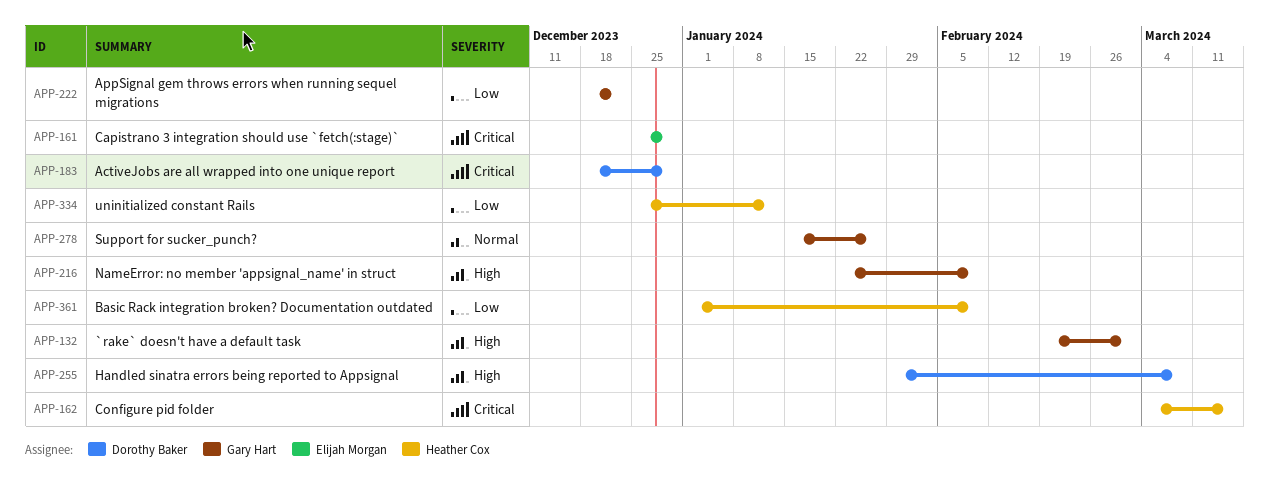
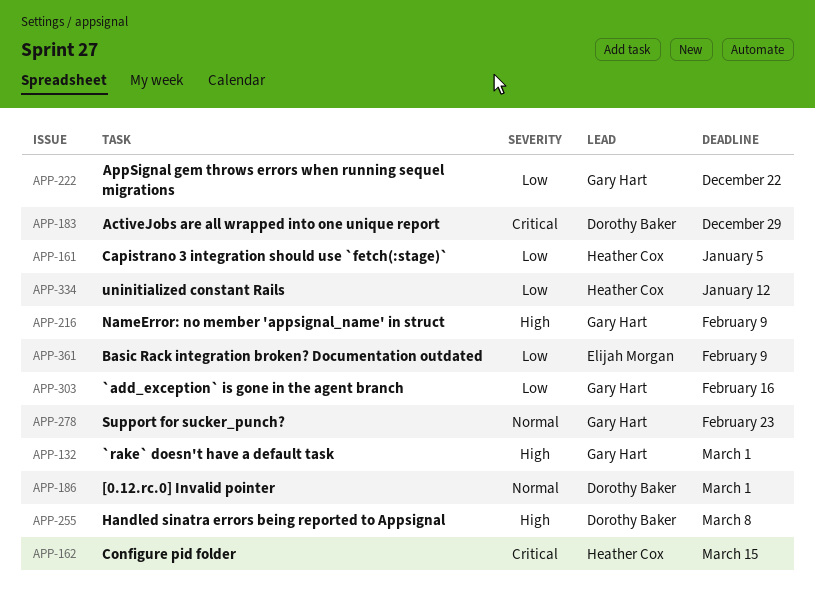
APP-161, owner: Elijah Morgan -> Heather Cox
APP-161, priority: Critical -> Low
APP-161, due: Dec 29 -> Jan 5
APP-186: none -> present
APP-278, due: Jan 26 -> Feb 23
APP-303: none -> present
APP-361, owner: Heather Cox -> Elijah Morgan

